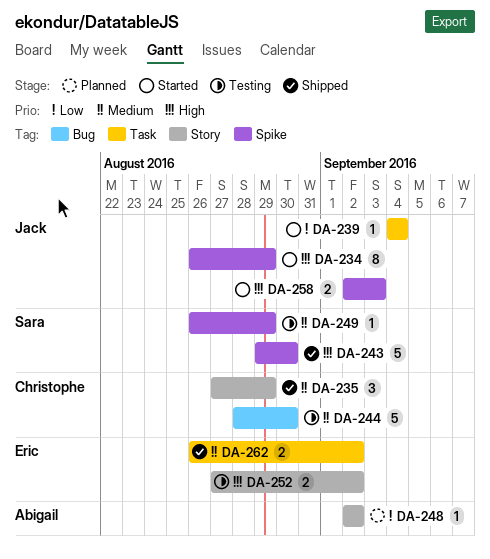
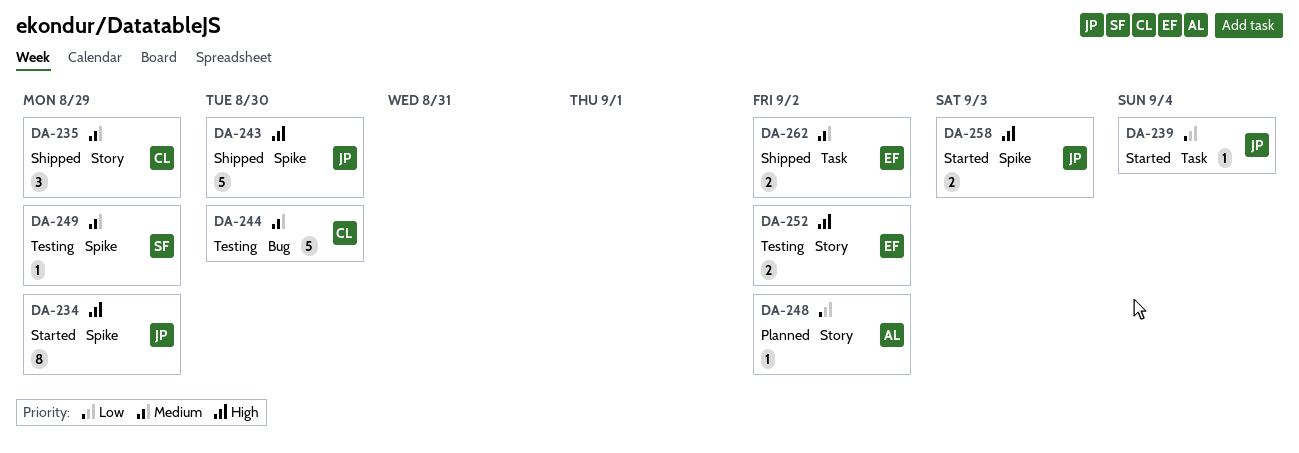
DA-243, owner: Sara -> Jack

